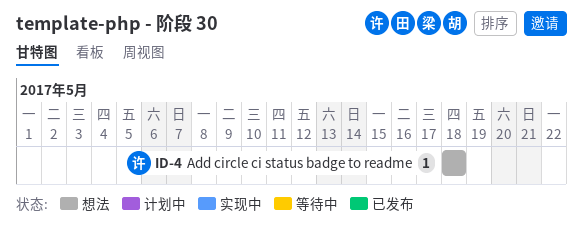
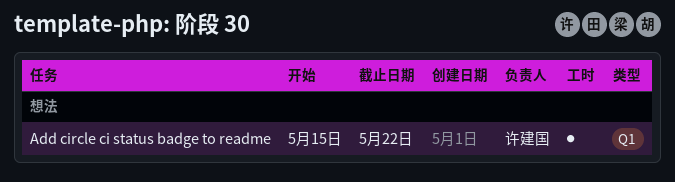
Add circle ci status badge to readme, start: May 18 -> May 15
Add circle ci status badge to readme, due: May 18 -> May 22

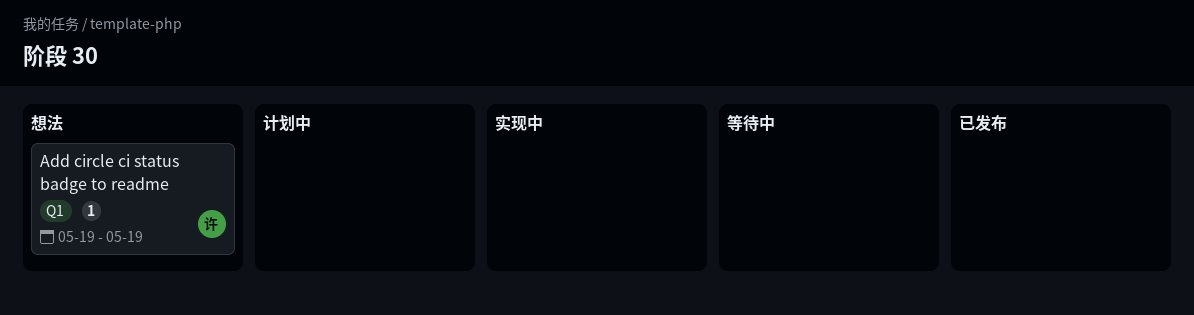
Add circle ci status badge to readme, start: May 15 -> May 19
Add circle ci status badge to readme, due: May 22 -> May 19

